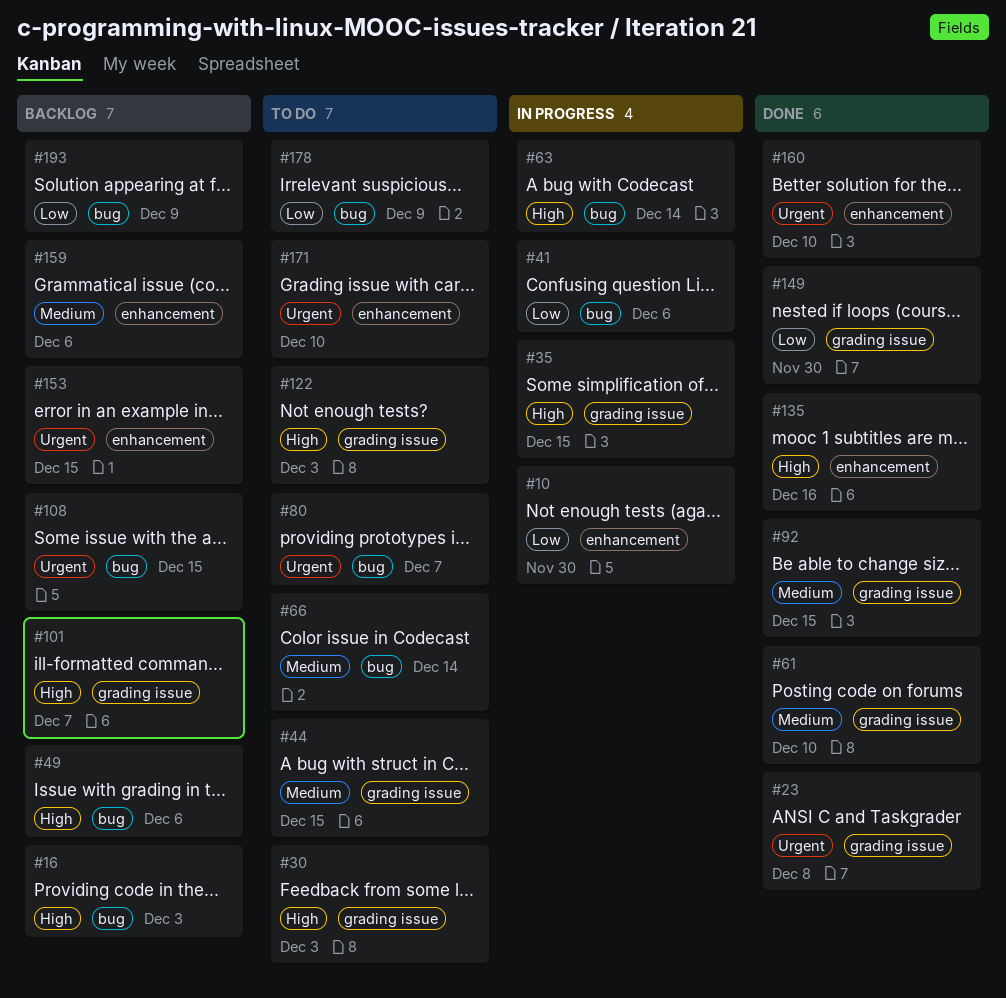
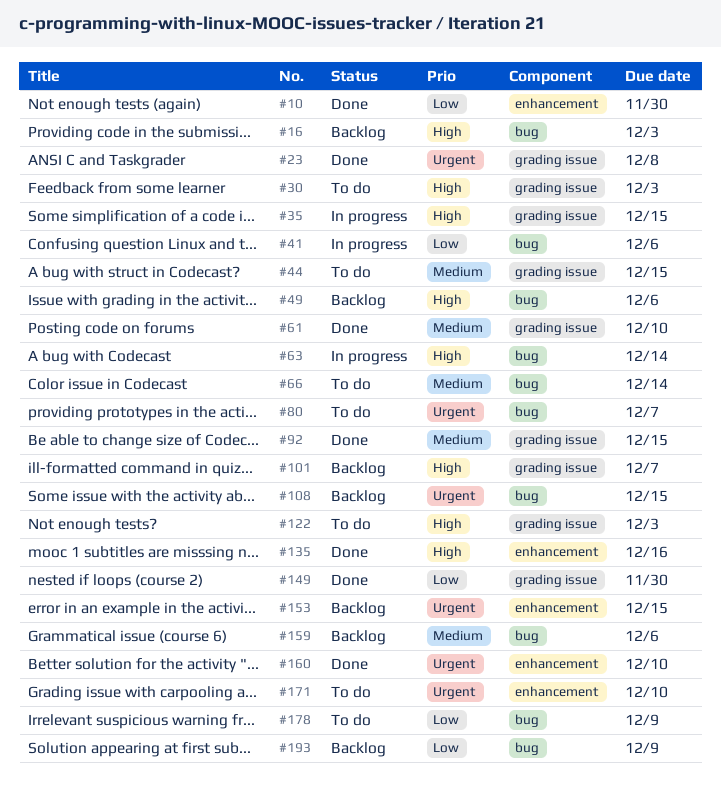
#10, status: In progress -> Done
#159, label: enhancement -> bug

